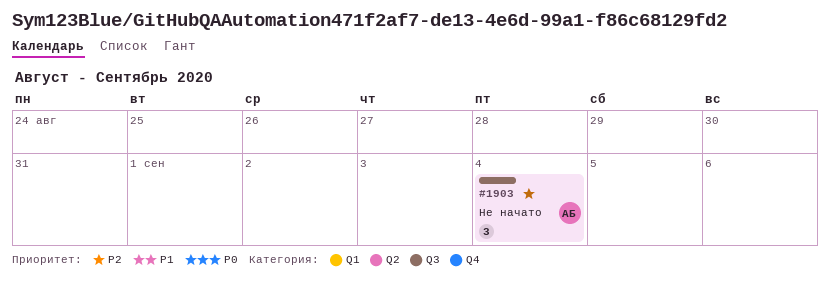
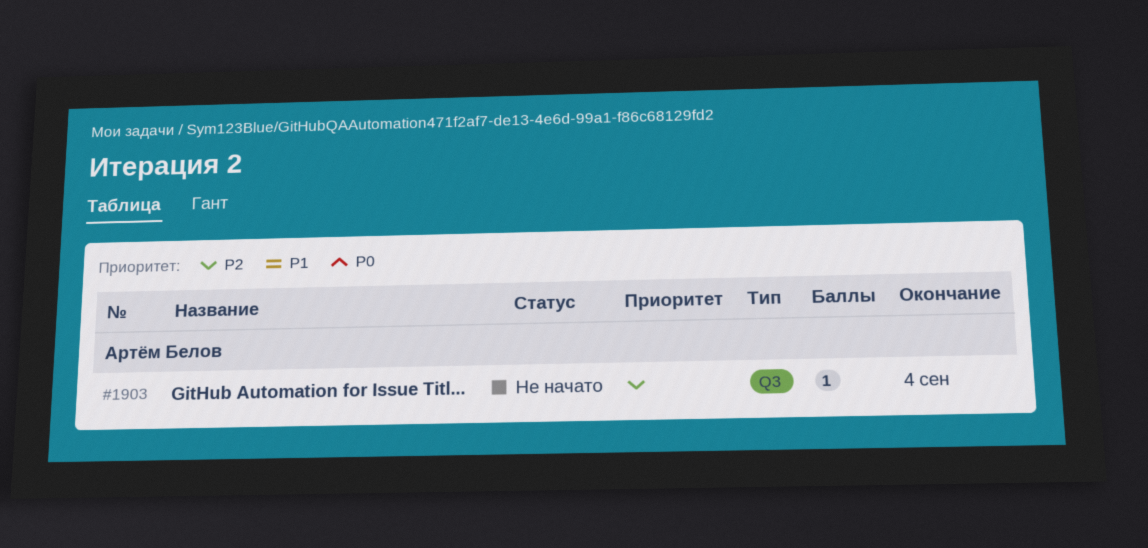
#1903, estimate: 3 -> 1

